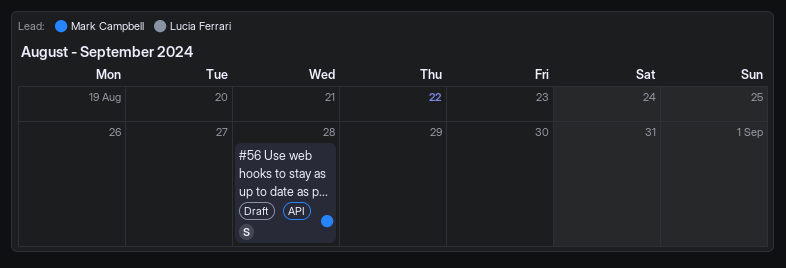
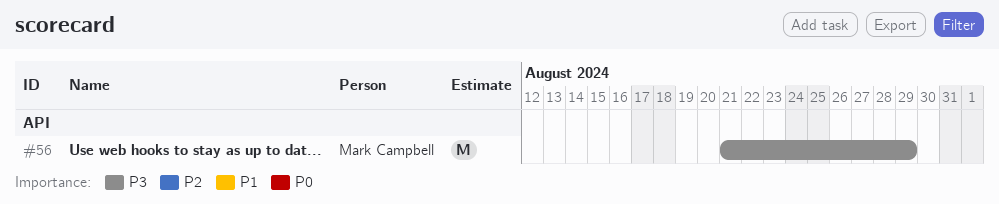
#56, estimate: S -> M
#56, due: Aug 28 -> Aug 29

